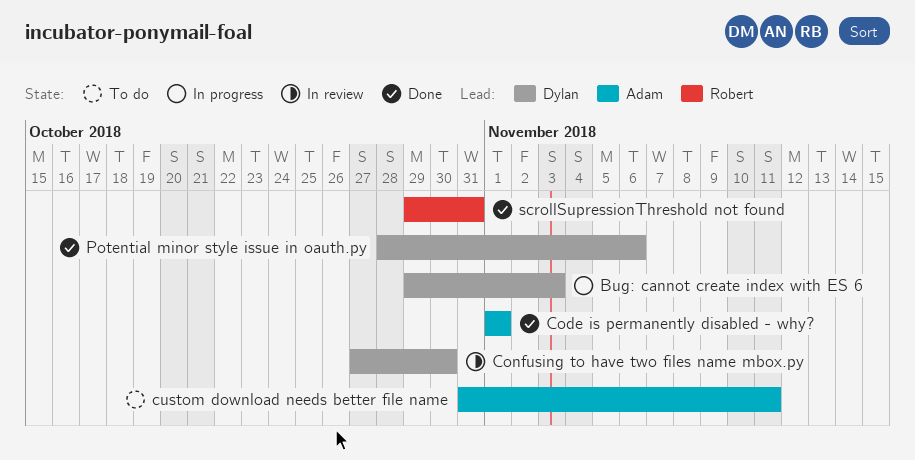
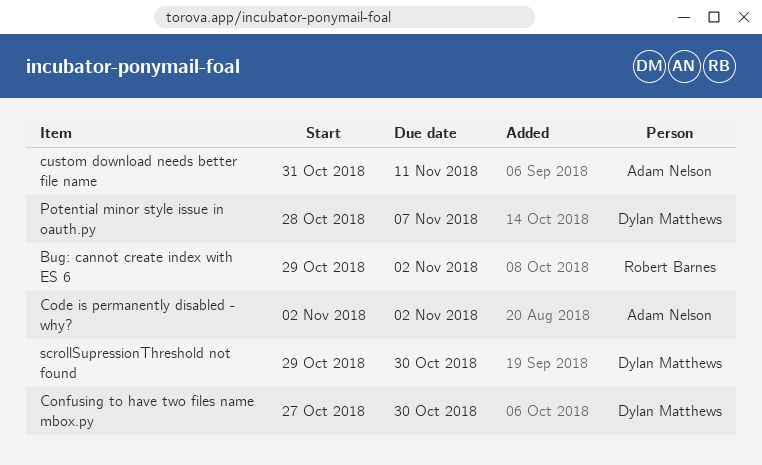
Bug: cannot create index with ES 6, owner: Dylan Matthews -> Robert Barnes
Bug: cannot create index with ES 6, due: Nov 3 -> Nov 2
Code is permanently disabled - why?, start: Nov 1 -> Nov 2
Code is permanently disabled - why?, due: Nov 1 -> Nov 2
Potential minor style issue in oauth.py, due: Nov 6 -> Nov 7
scrollSupressionThreshold not found, owner: Robert Barnes -> Dylan Matthews
scrollSupressionThreshold not found, due: Oct 31 -> Oct 30

